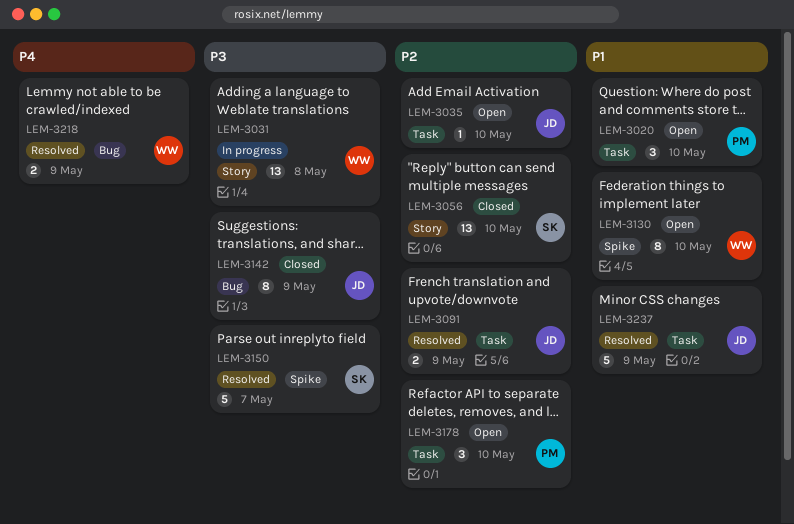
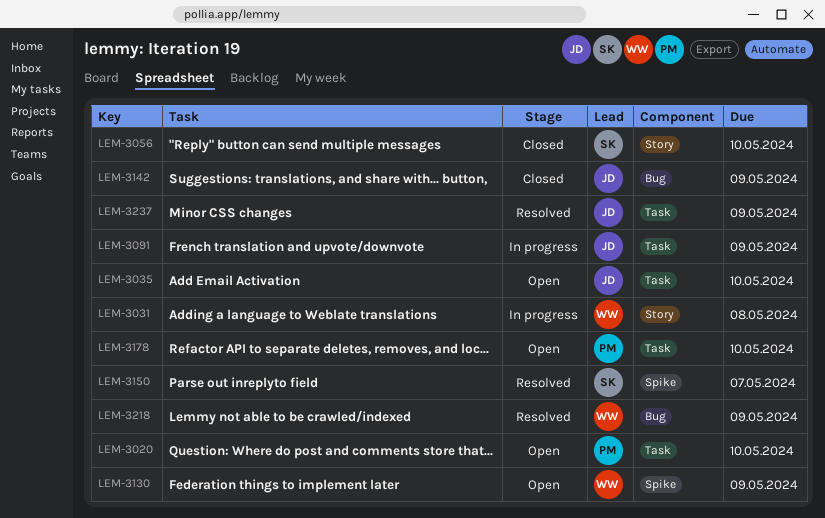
LEM-3091, status: Resolved -> In progress
LEM-3130, due: May 10 -> May 9

